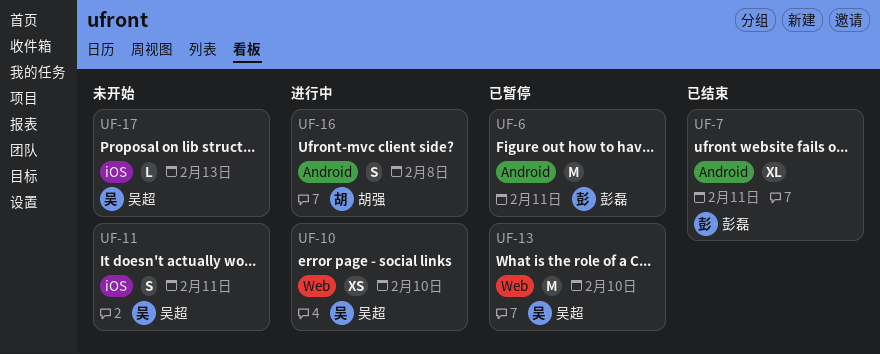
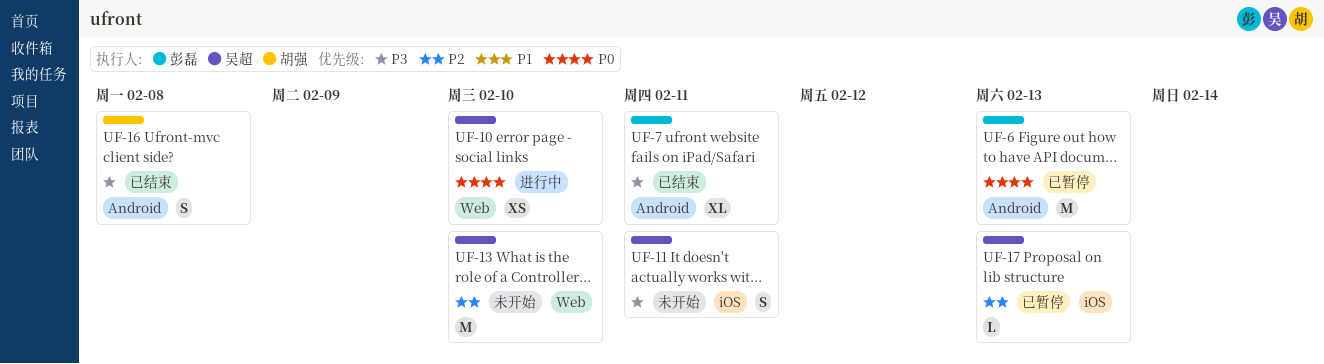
UF-6, due: Feb 11 -> Feb 13
UF-13, status: 已暂停 -> 未开始
UF-16, status: 进行中 -> 已结束
UF-17, status: 未开始 -> 已暂停

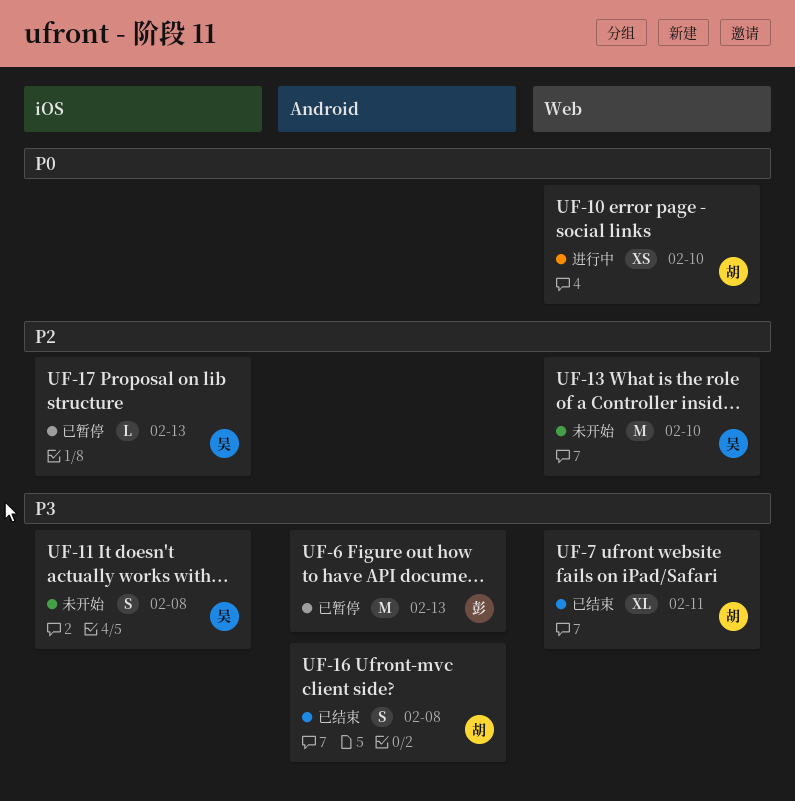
UF-6, priority: P0 -> P3
UF-7, owner: 彭磊 -> 胡强
UF-7, label: Android -> Web
UF-10, owner: 吴超 -> 胡强
UF-11, due: Feb 11 -> Feb 8

